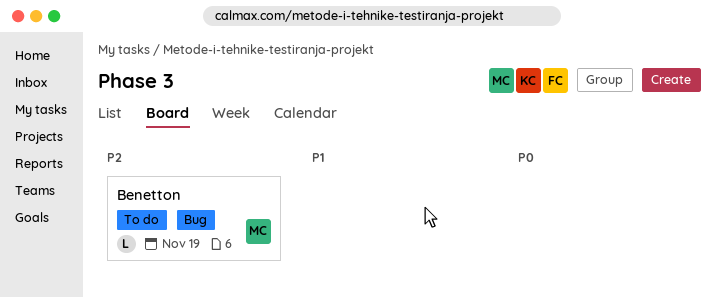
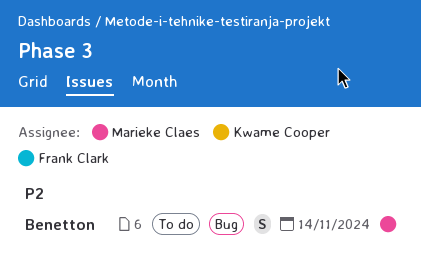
Benetton, estimate: L -> S
Benetton, due: Nov 19 -> Nov 14

